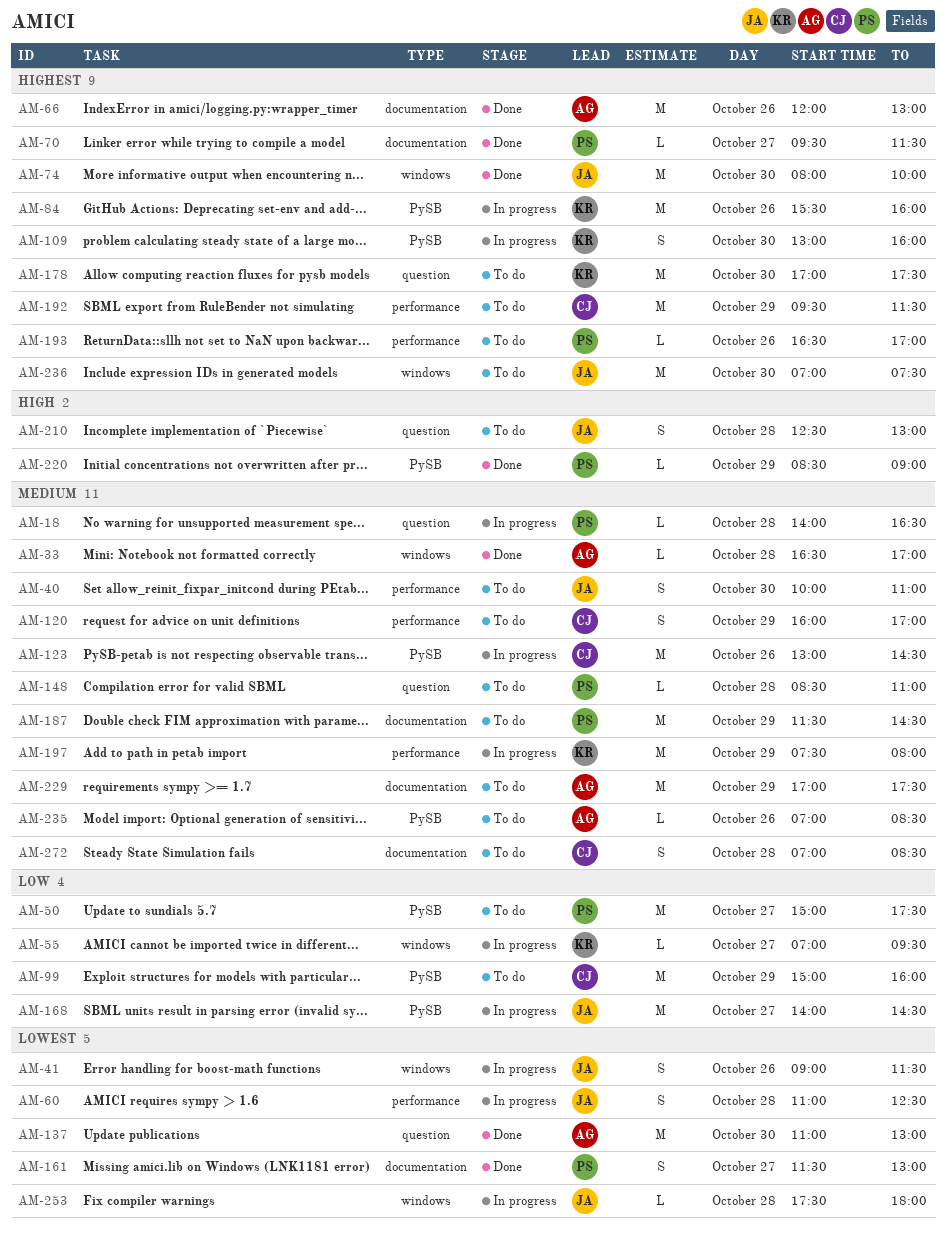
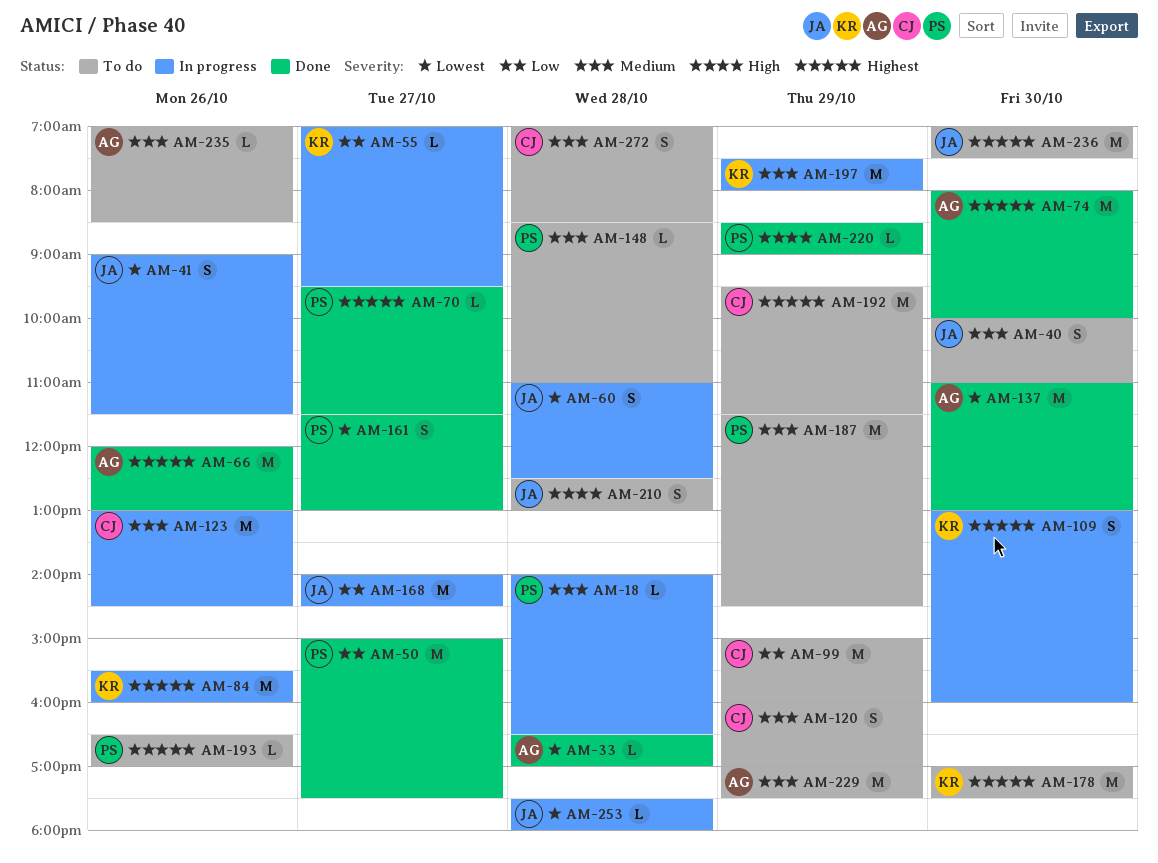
AM-33, priority: Medium -> Lowest
AM-50, status: To do -> Done
AM-74, owner: JA -> AG

